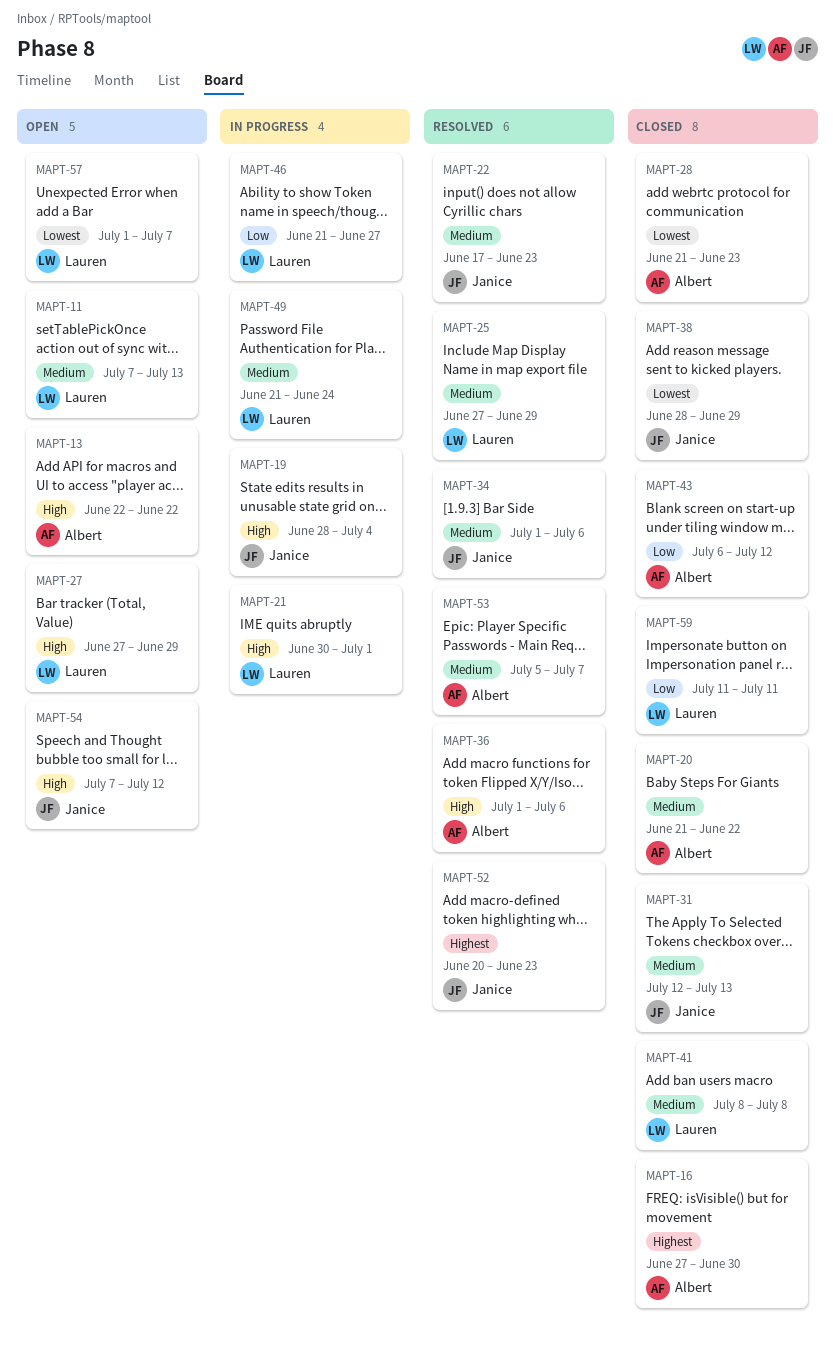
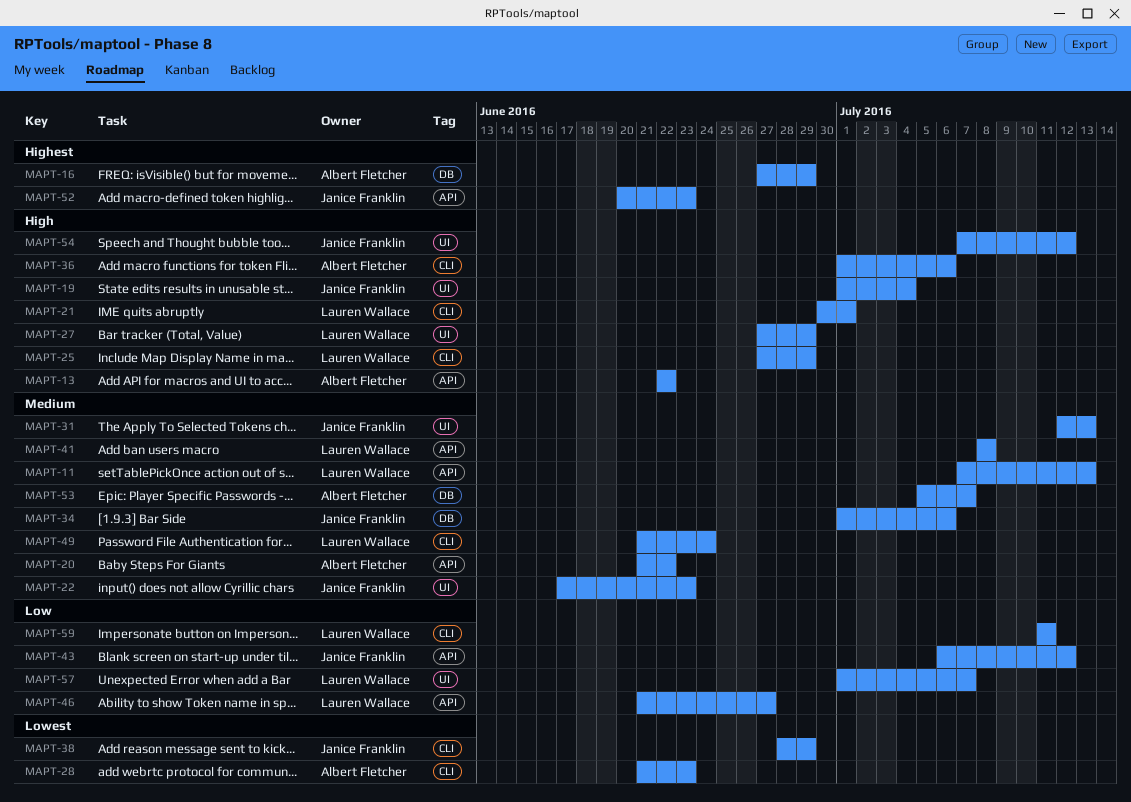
MAPT-16, due: Jun 30 -> Jun 29
MAPT-19, start: Jun 28 -> Jul 1
MAPT-25, priority: Medium -> High
MAPT-43, owner: Albert Fletcher -> Janice Franklin
MAPT-57, priority: Lowest -> Low

